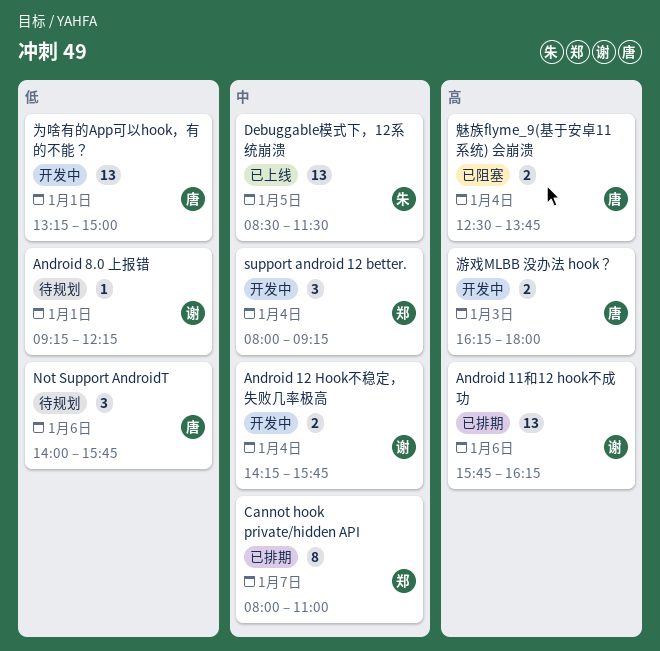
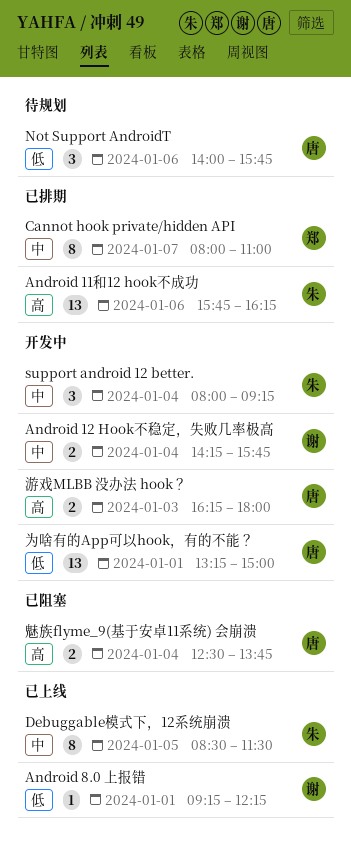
Android 11和12 hook不成功, owner: 谢 -> 朱
Android 8.0 上报错, status: 待规划 -> 已上线
Debuggable模式下，12系统崩溃, estimate: 13 -> 8
support android 12 better., owner: 郑 -> 朱

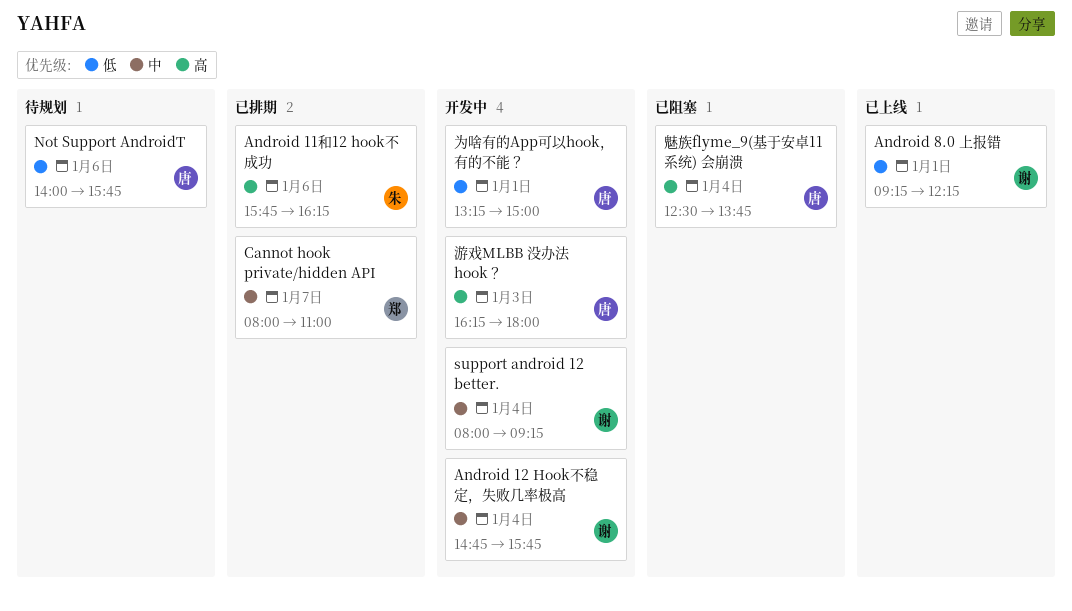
Android 12 Hook不稳定，失败几率极高, begins: 14:15 -> 14:45
Debuggable模式下，12系统崩溃: present -> none
support android 12 better., owner: 朱 -> 谢

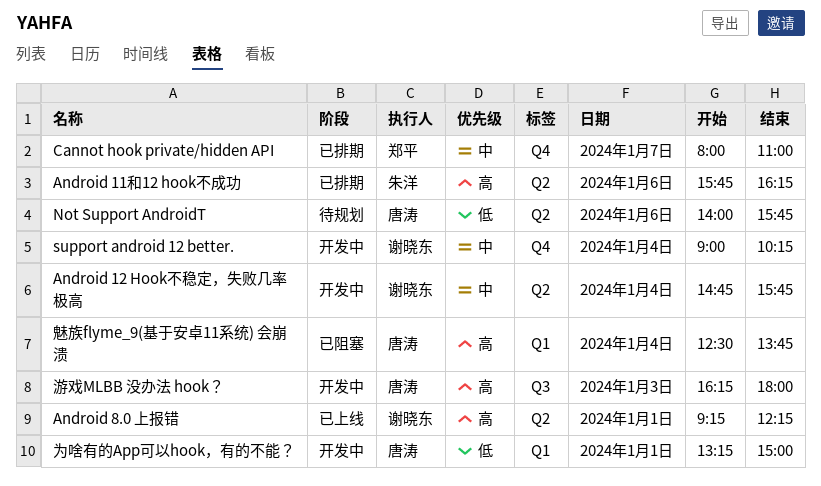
Android 8.0 上报错, priority: 低 -> 高
support android 12 better., begins: 08:00 -> 09:00
support android 12 better., ends: 09:15 -> 10:15

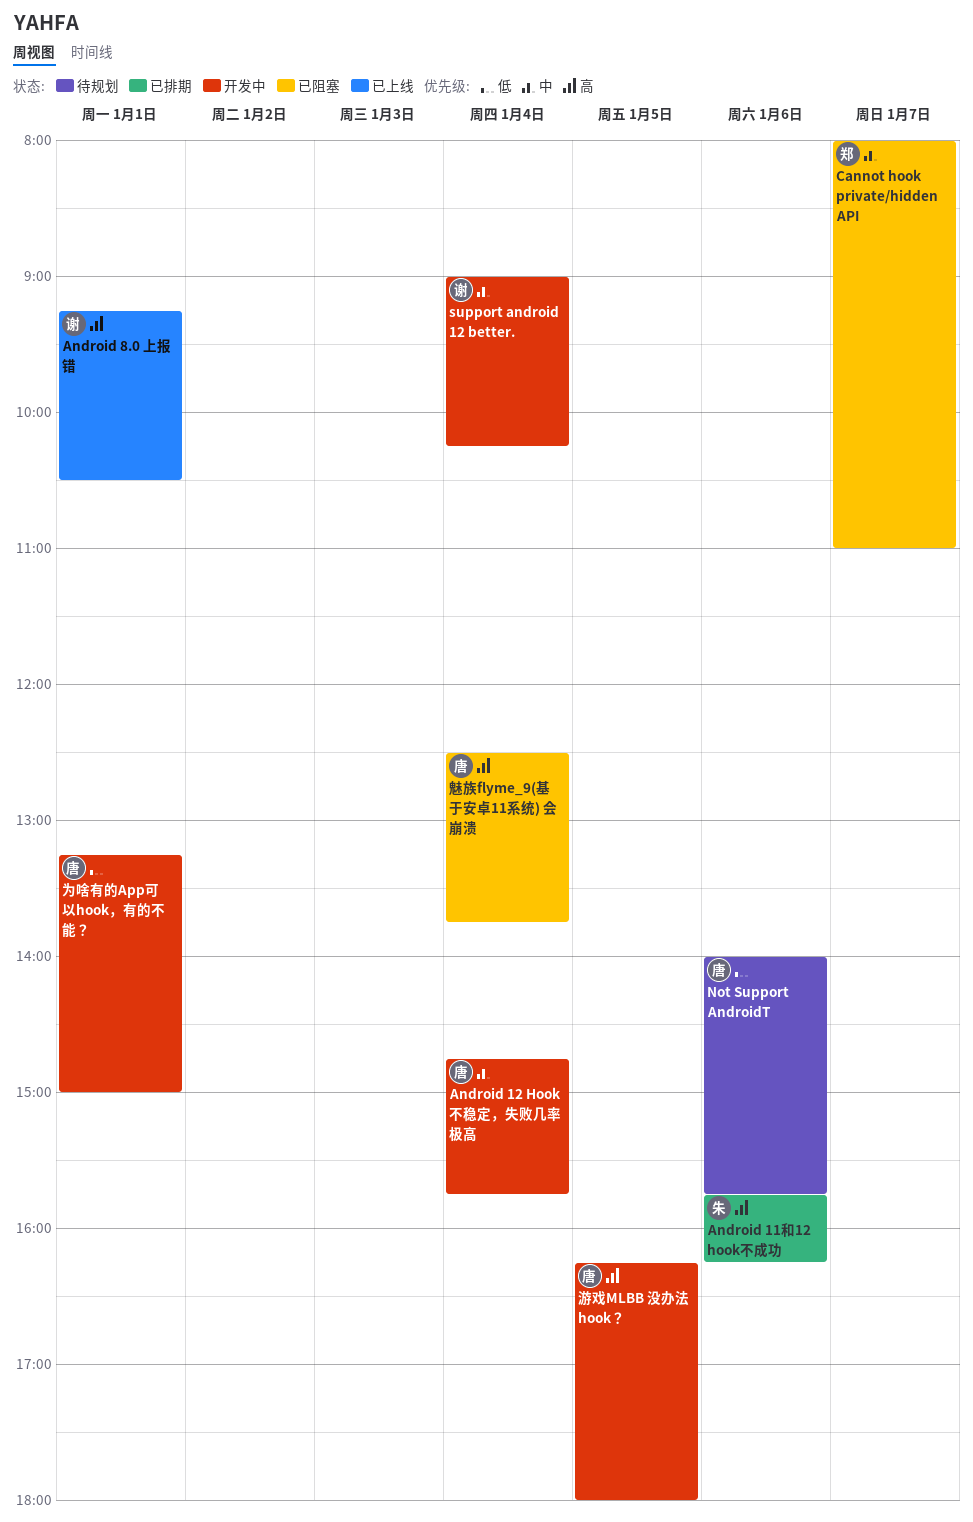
Android 12 Hook不稳定，失败几率极高, owner: 谢晓东 -> 唐涛
Android 8.0 上报错, ends: 12:15 -> 10:30
Cannot hook private/hidden API, status: 已排期 -> 已阻塞
游戏MLBB 没办法 hook？, day: Jan 3 -> Jan 5

